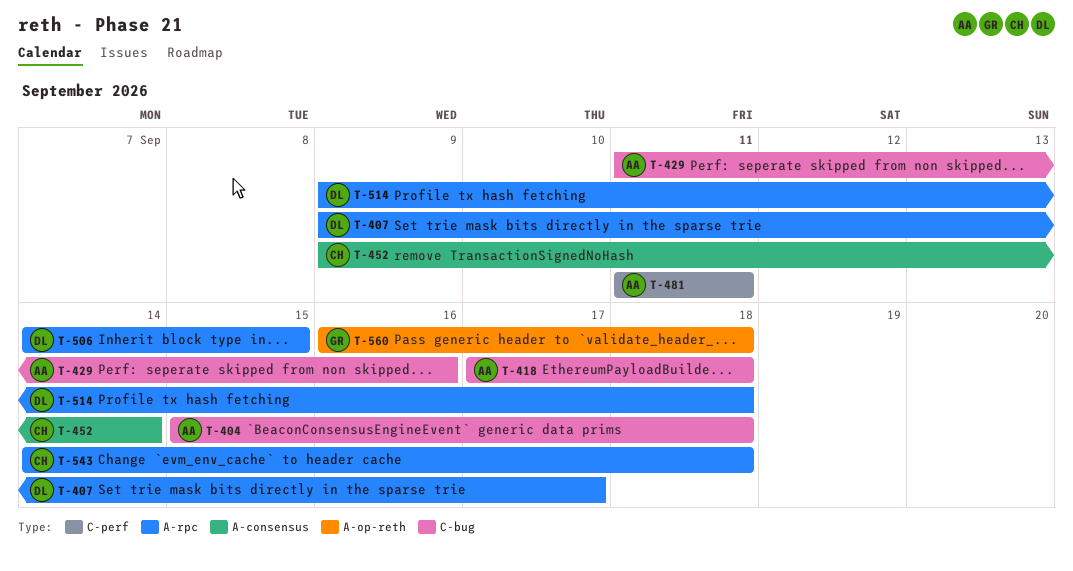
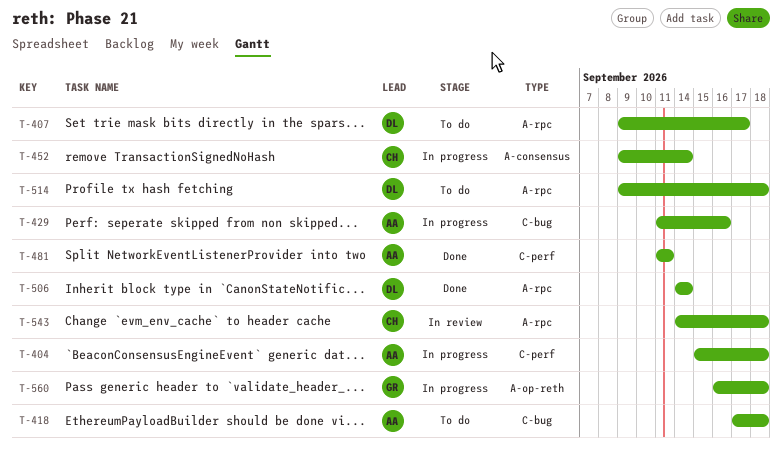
T-404, label: C-bug -> C-perf
T-506, due: Sep 15 -> Sep 14

